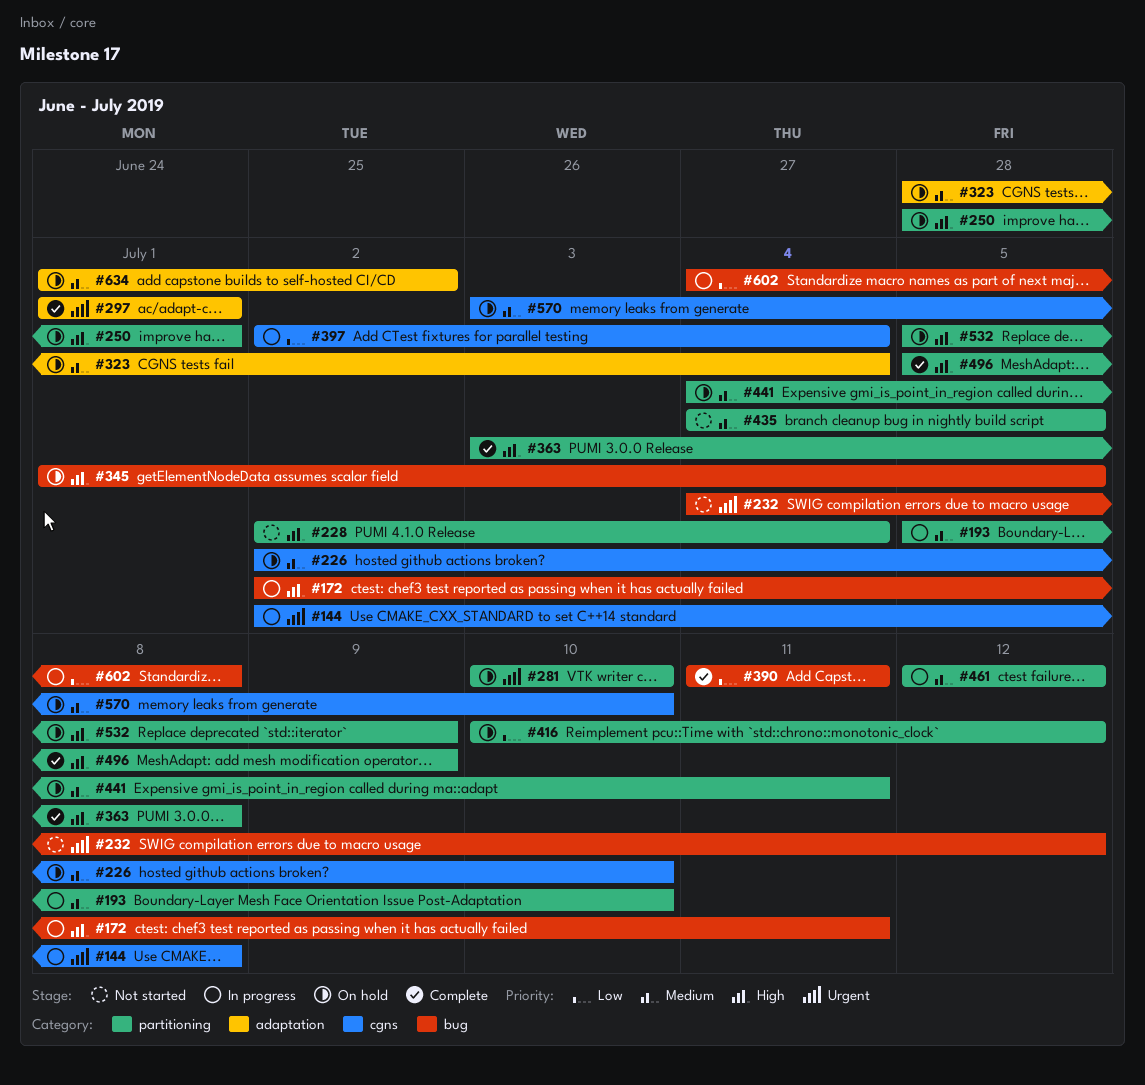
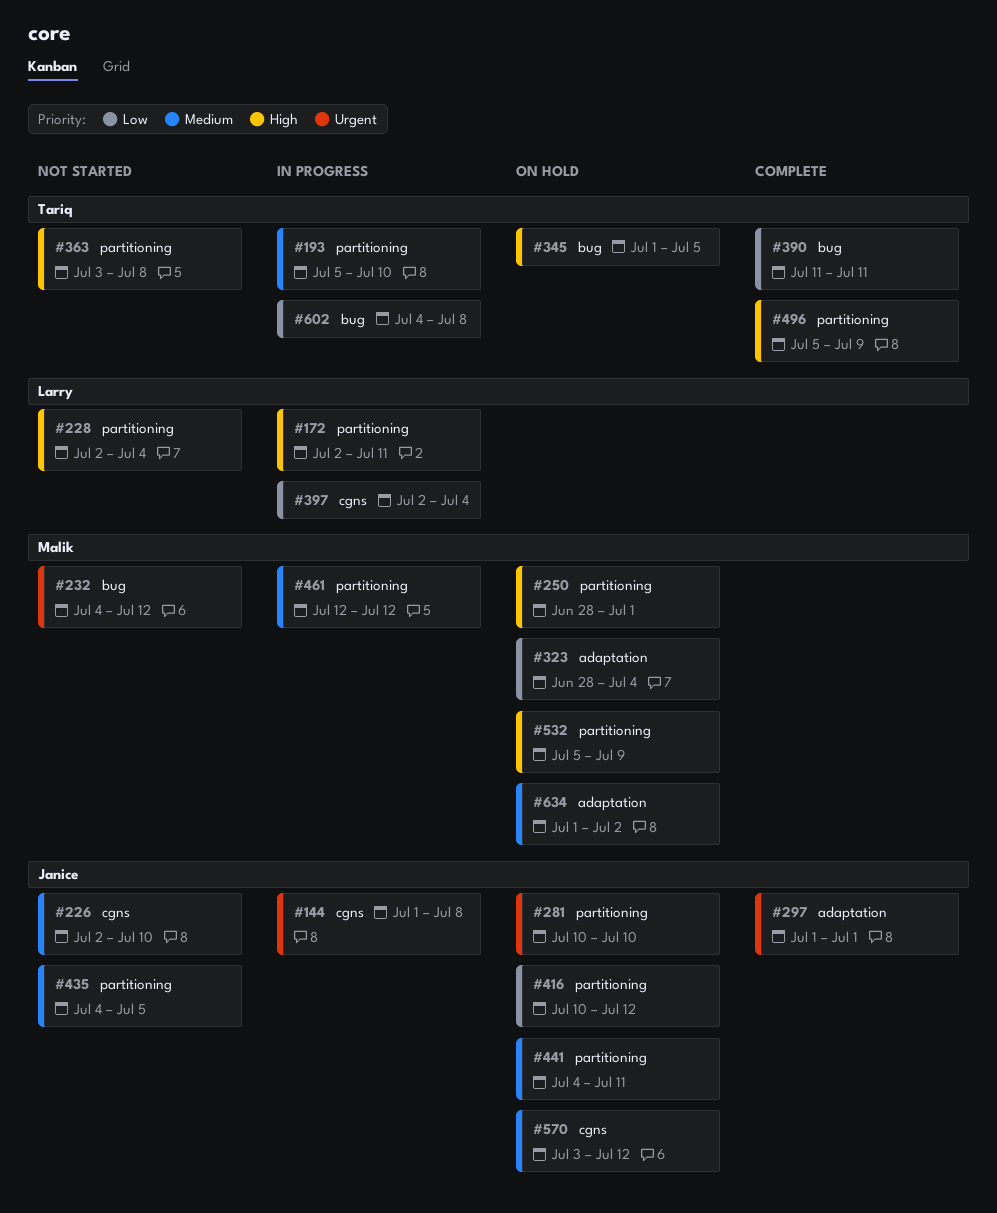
#144, start: Jul 2 -> Jul 1
#172, label: bug -> partitioning
#226, status: On hold -> Not started
#323, priority: Medium -> Low
#363, status: Complete -> Not started
#570, due: Jul 10 -> Jul 12

